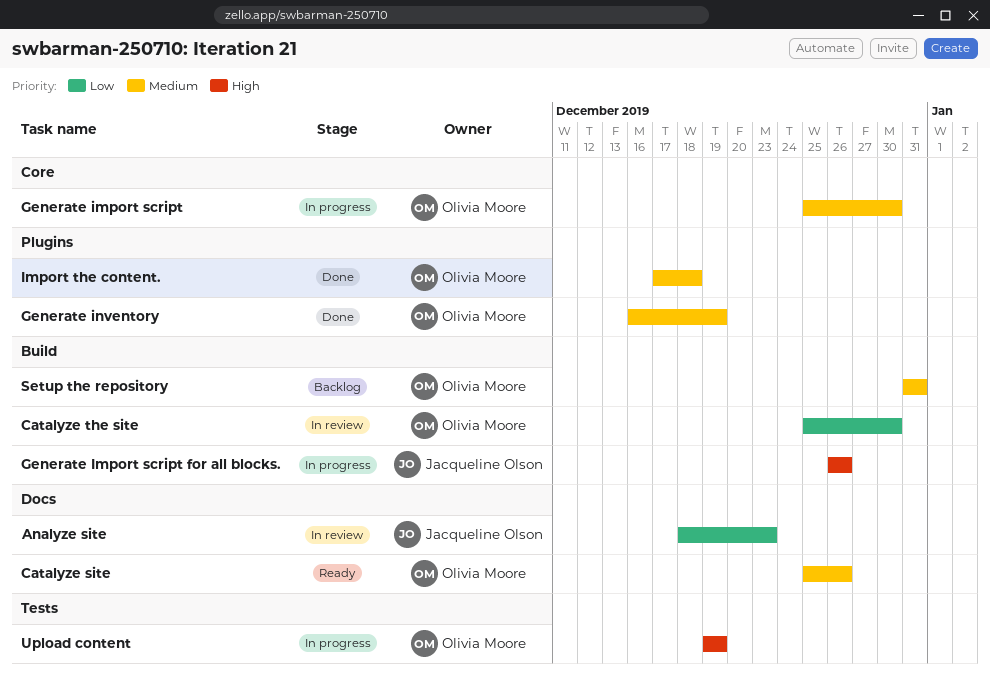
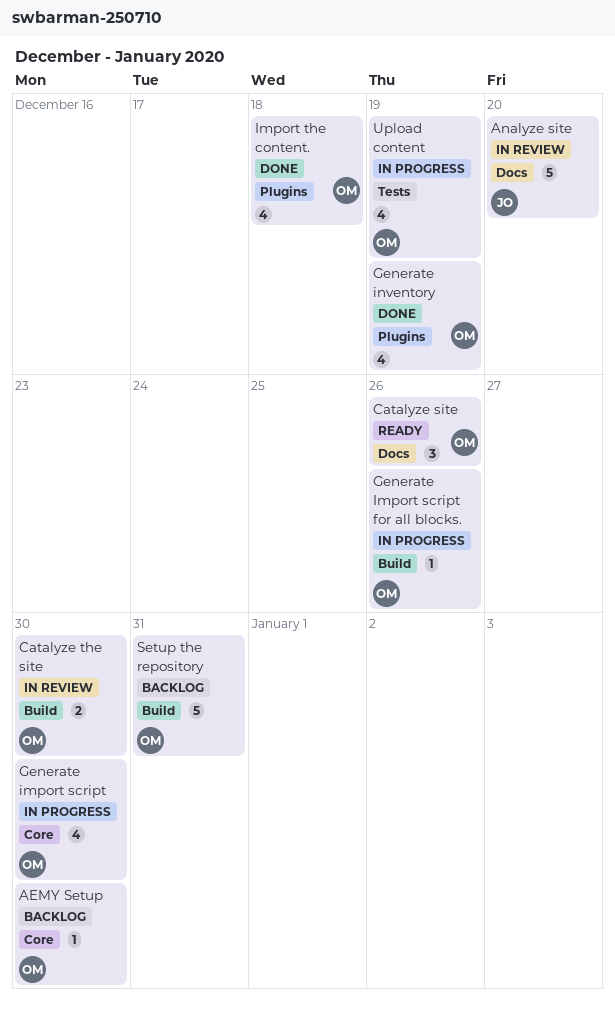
AEMY Setup: none -> present
Analyze site, due: Dec 23 -> Dec 20
Generate Import script for all blocks., owner: Jacqueline Olson -> Olivia Moore

